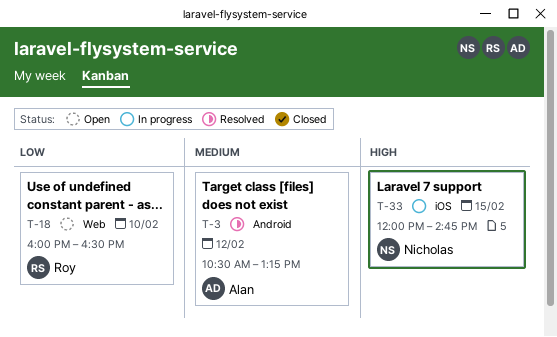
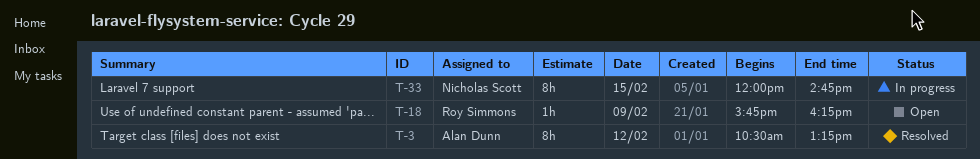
T-18, day: Feb 10 -> Feb 9
T-18, begins: 16:00 -> 15:45
T-18, ends: 16:30 -> 16:15

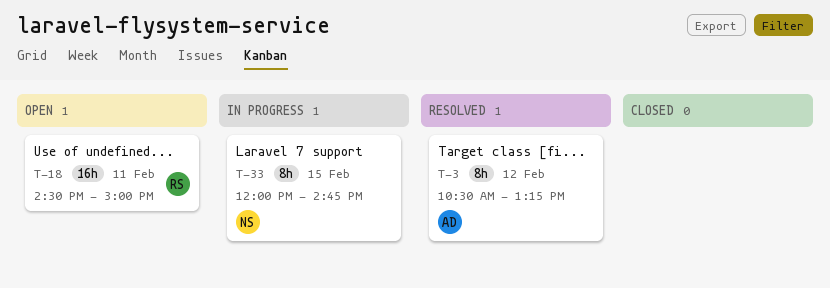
T-18, estimate: 1h -> 16h
T-18, day: Feb 9 -> Feb 11
T-18, begins: 15:45 -> 14:30
T-18, ends: 16:15 -> 15:00

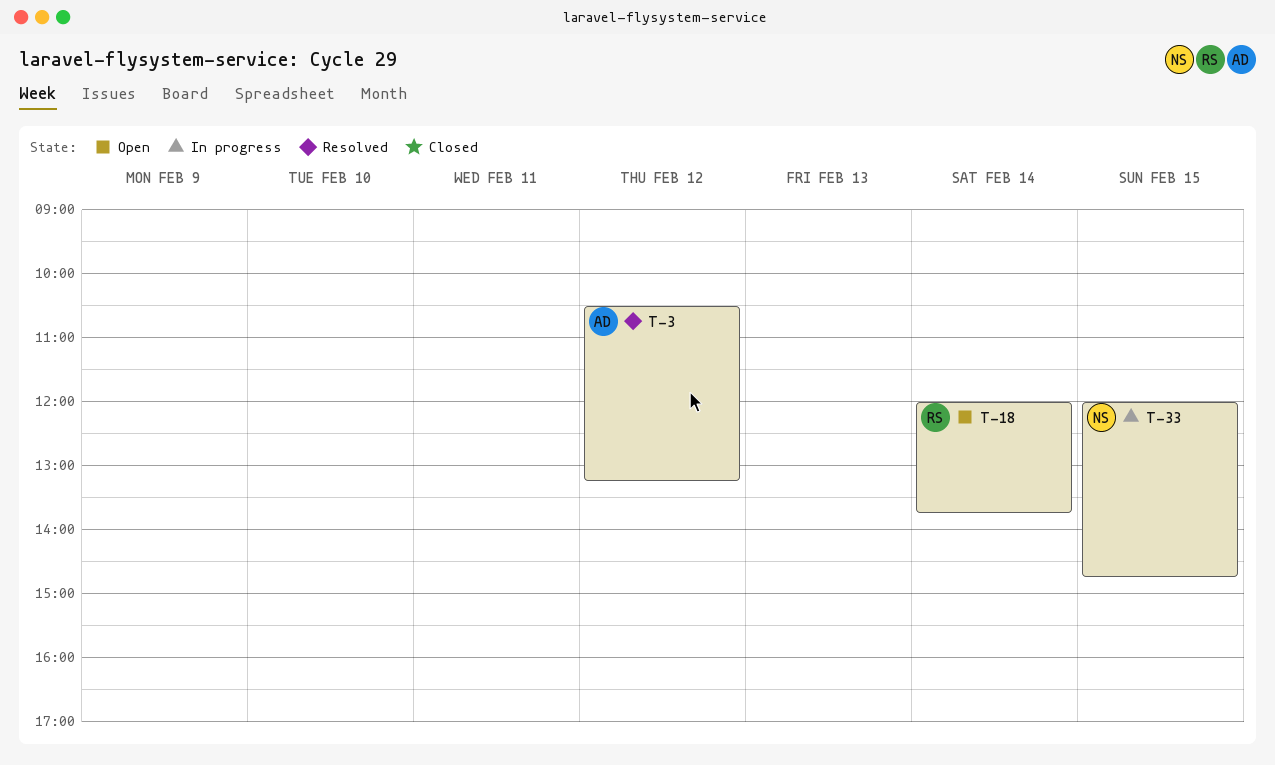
T-18, day: Feb 11 -> Feb 14
T-18, begins: 14:30 -> 12:00
T-18, ends: 15:00 -> 13:45

